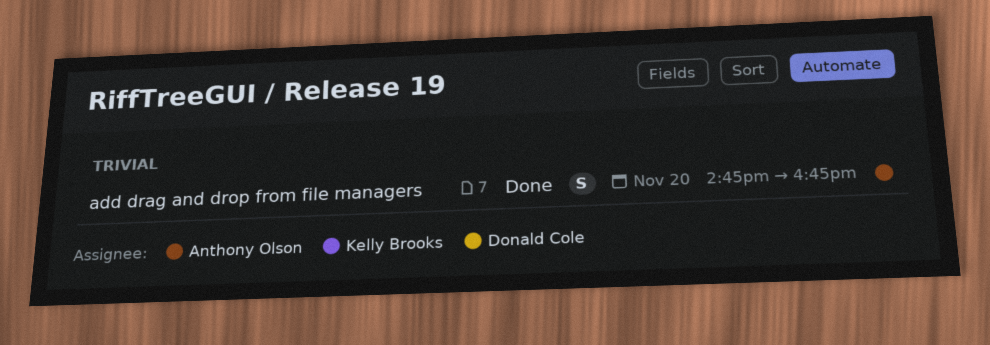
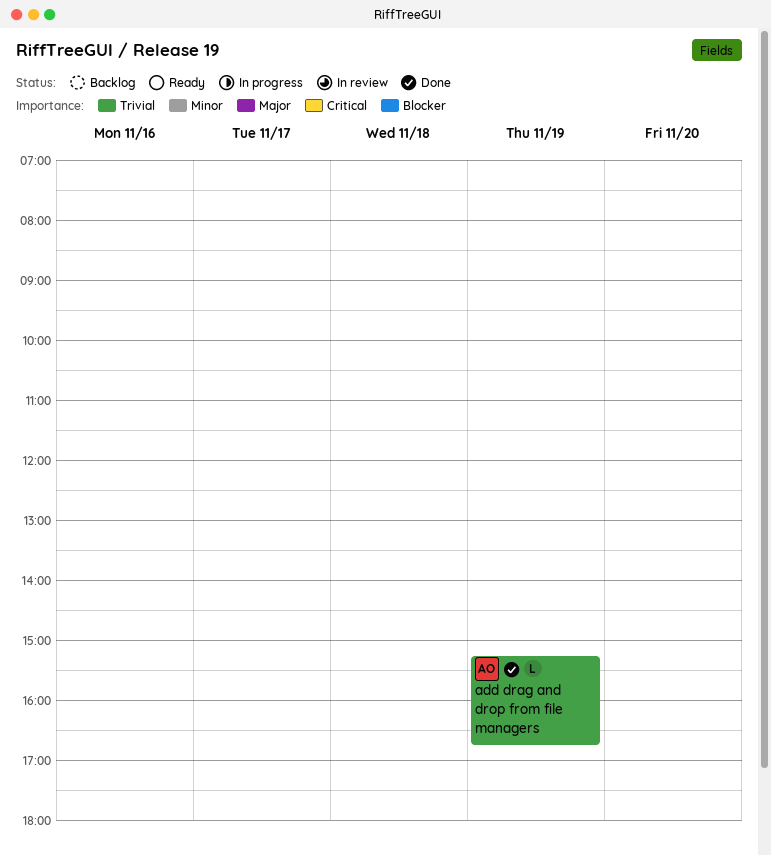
add drag and drop from file managers, estimate: S -> L
add drag and drop from file managers, day: Nov 20 -> Nov 19
add drag and drop from file managers, begins: 14:45 -> 15:15

